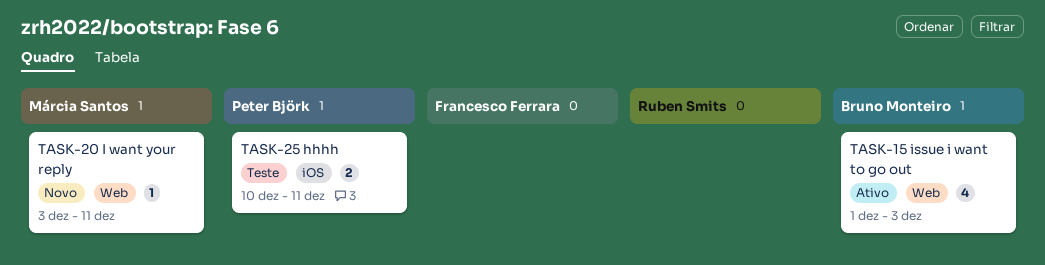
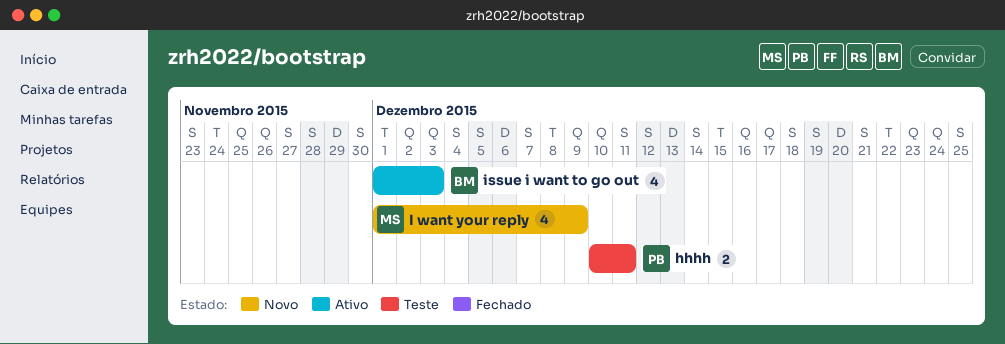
I want your reply, estimate: 1 -> 4
I want your reply, start: Dec 3 -> Dec 1
I want your reply, due: Dec 11 -> Dec 9

